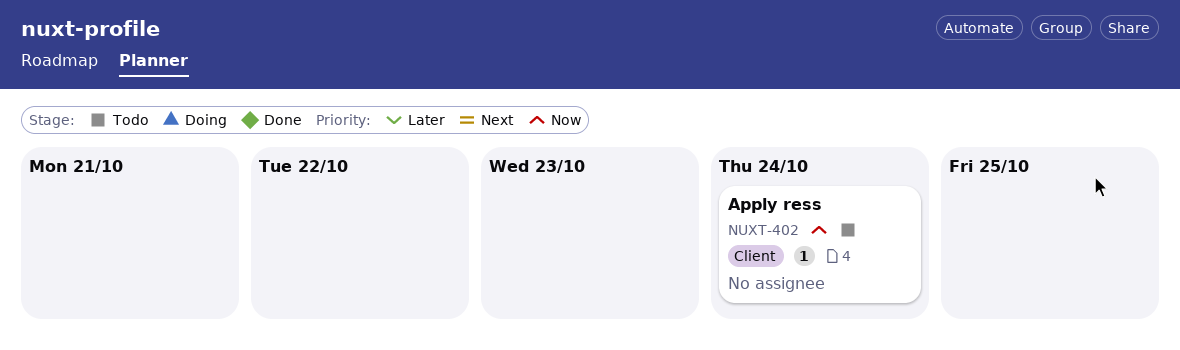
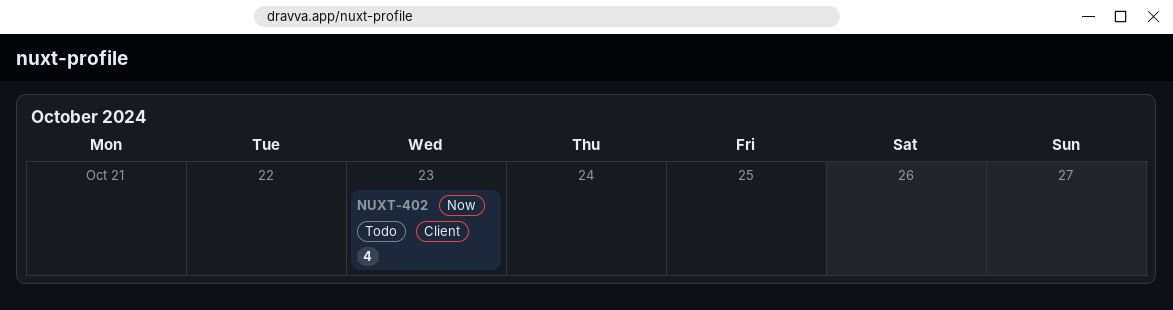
NUXT-402, estimate: 1 -> 4
NUXT-402, due: Oct 24 -> Oct 23

